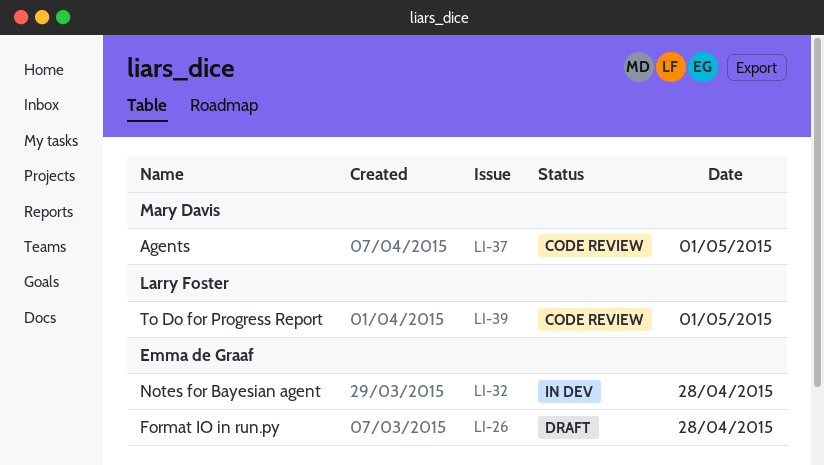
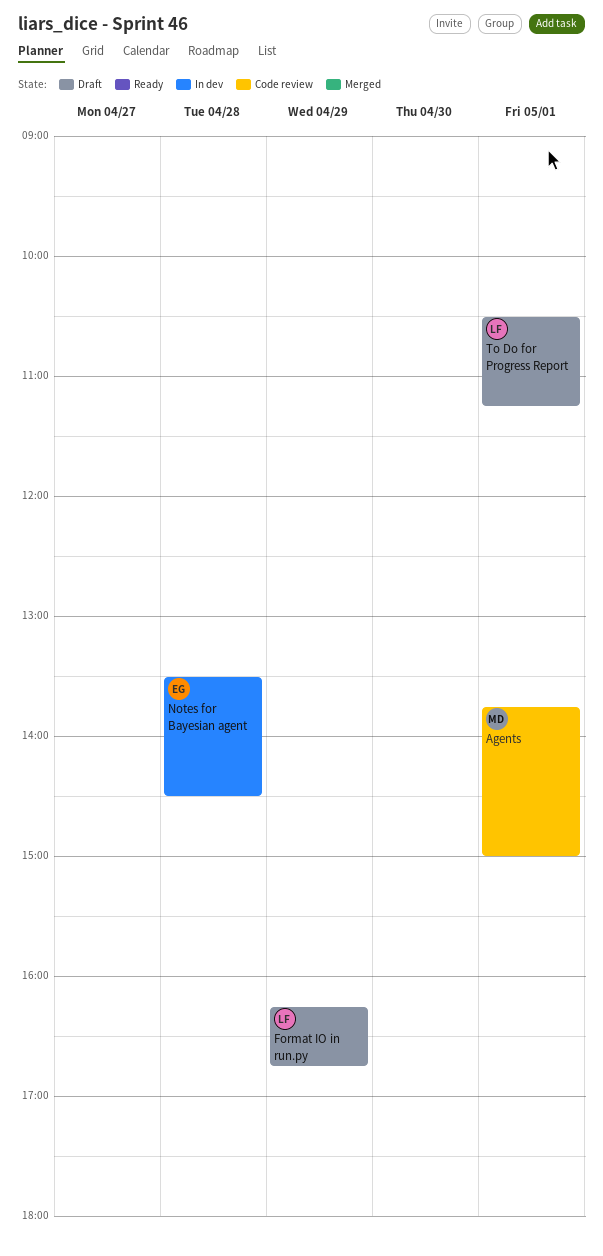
Format IO in run.py, owner: Emma de Graaf -> Larry Foster
Format IO in run.py, day: Apr 28 -> Apr 29
To Do for Progress Report, status: Code review -> Draft

